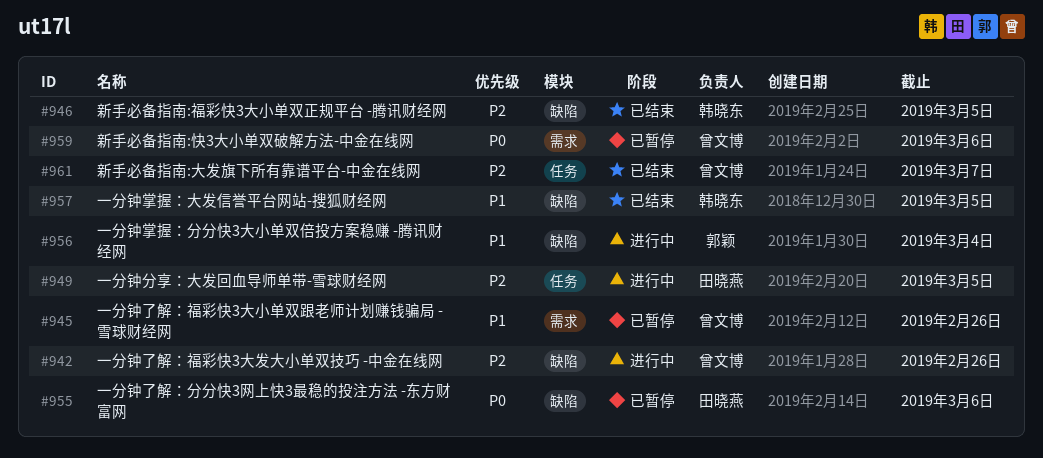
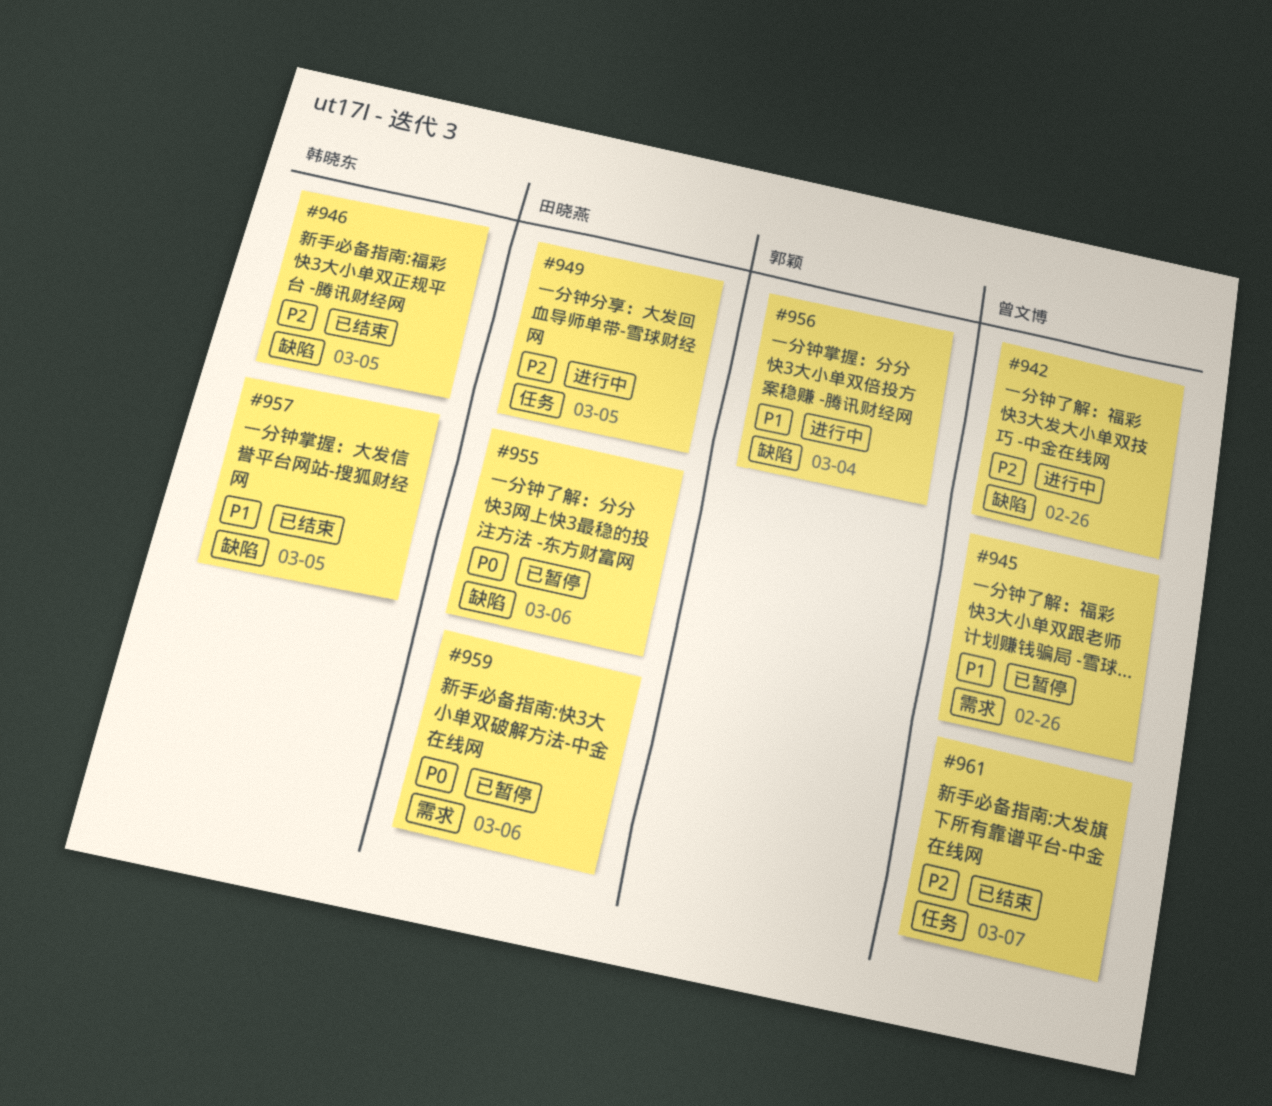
#959, owner: 曾文博 -> 田晓燕

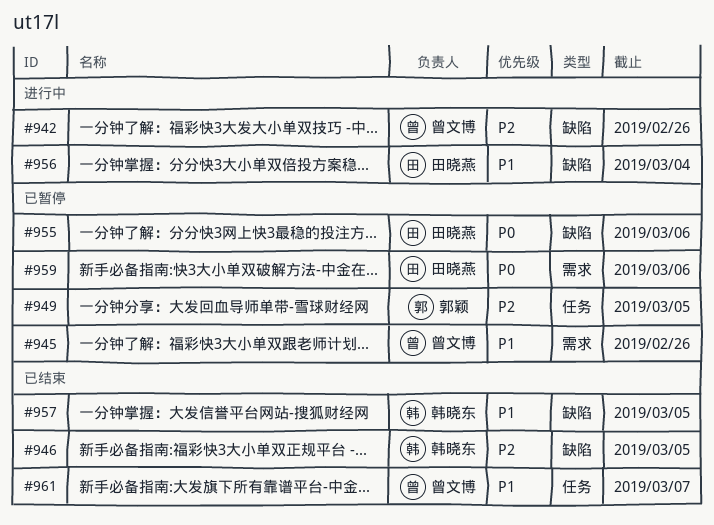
#949, status: 进行中 -> 已暂停
#949, owner: 田晓燕 -> 郭颖
#956, owner: 郭颖 -> 田晓燕
#961, priority: P2 -> P1

